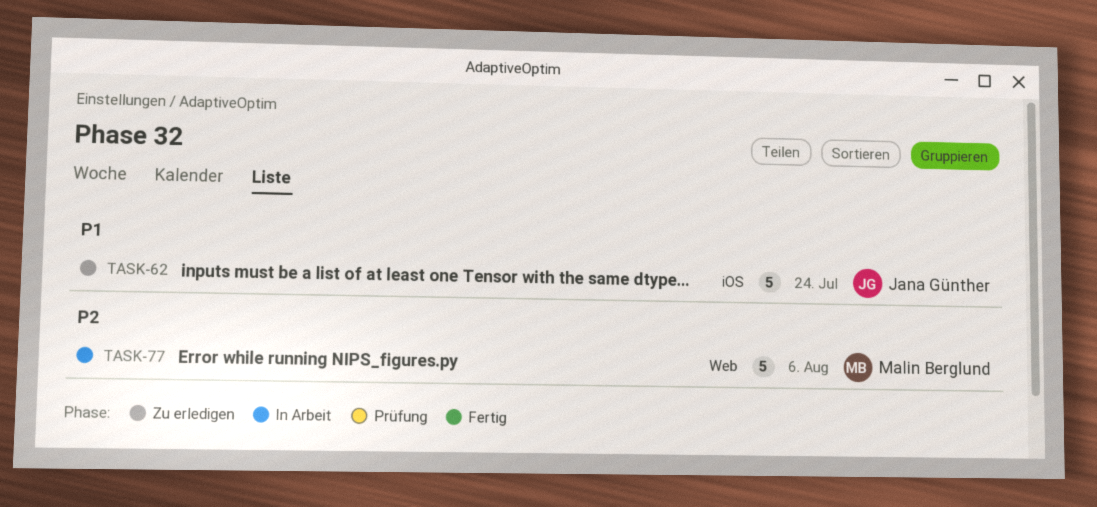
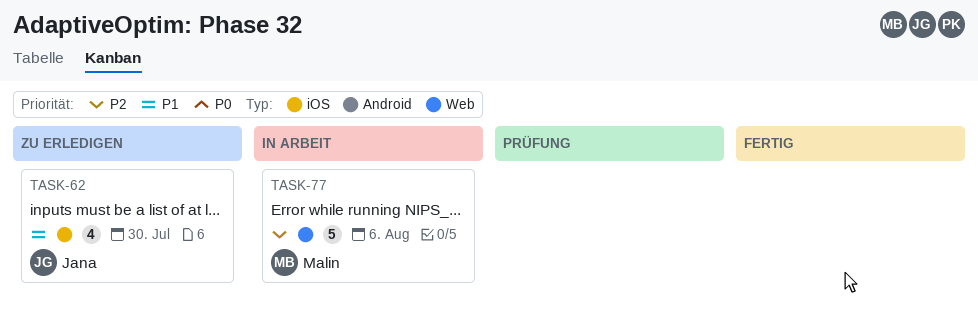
TASK-62, estimate: 5 -> 4
TASK-62, due: Jul 24 -> Jul 30

